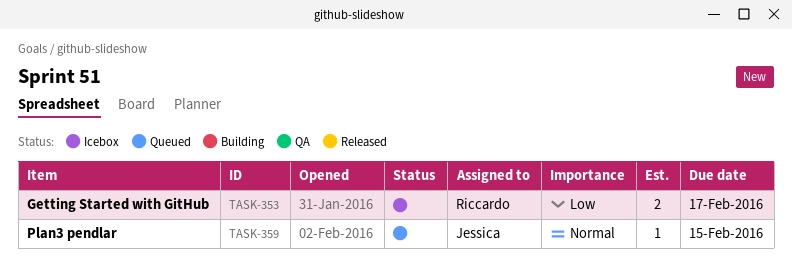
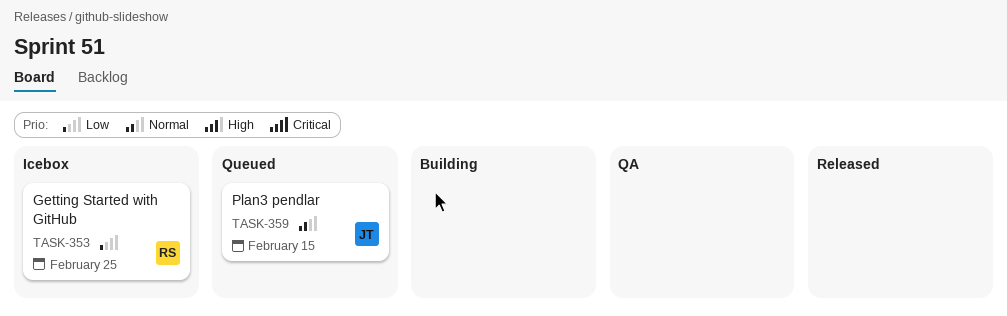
TASK-353, due: Feb 17 -> Feb 25

